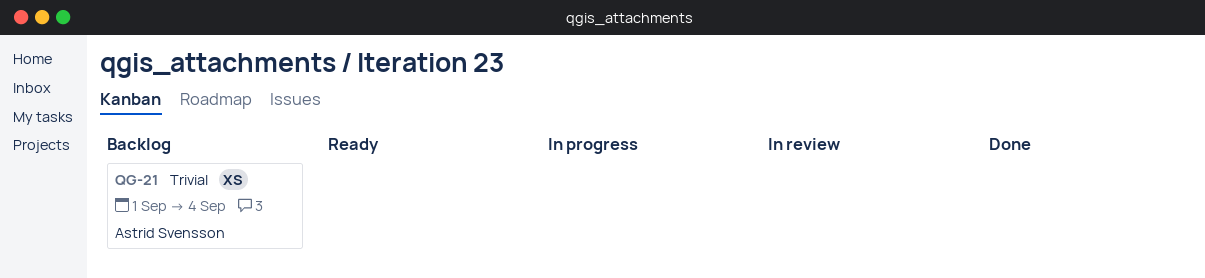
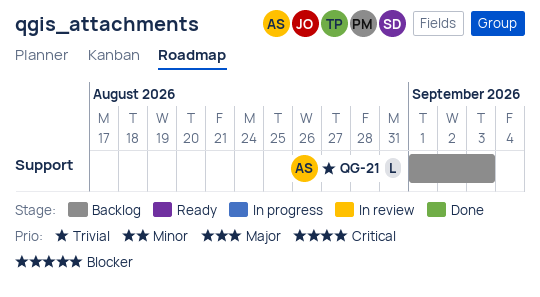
QG-21, estimate: XS -> L
QG-21, due: Sep 4 -> Sep 3

